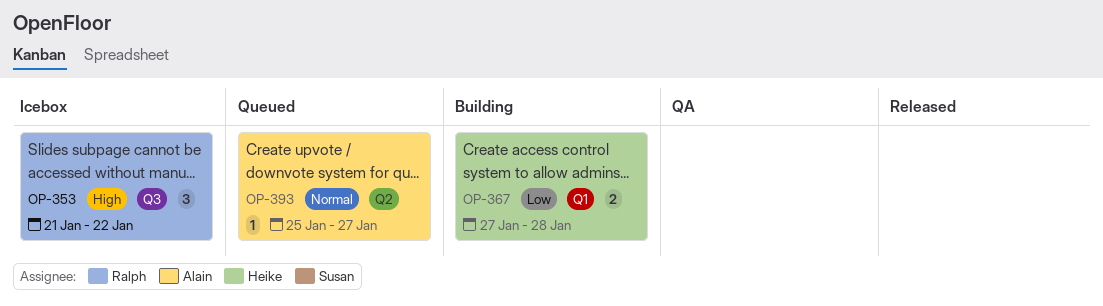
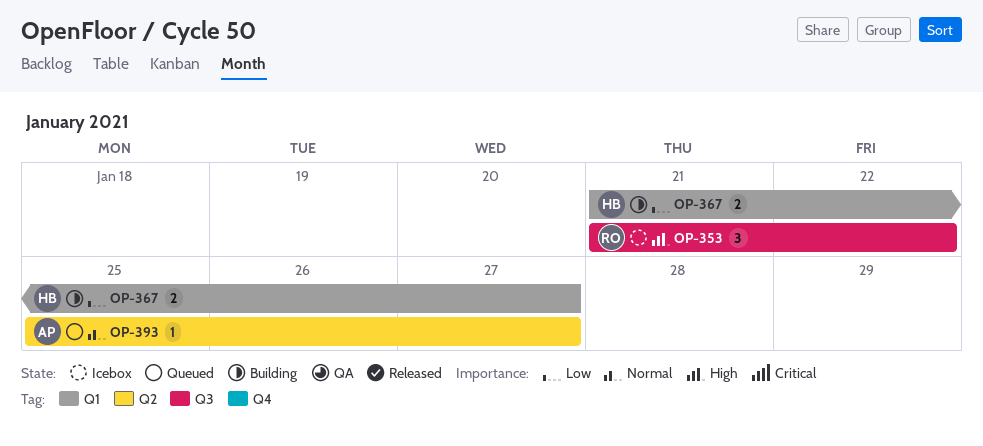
OP-367, start: Jan 27 -> Jan 21
OP-367, due: Jan 28 -> Jan 27

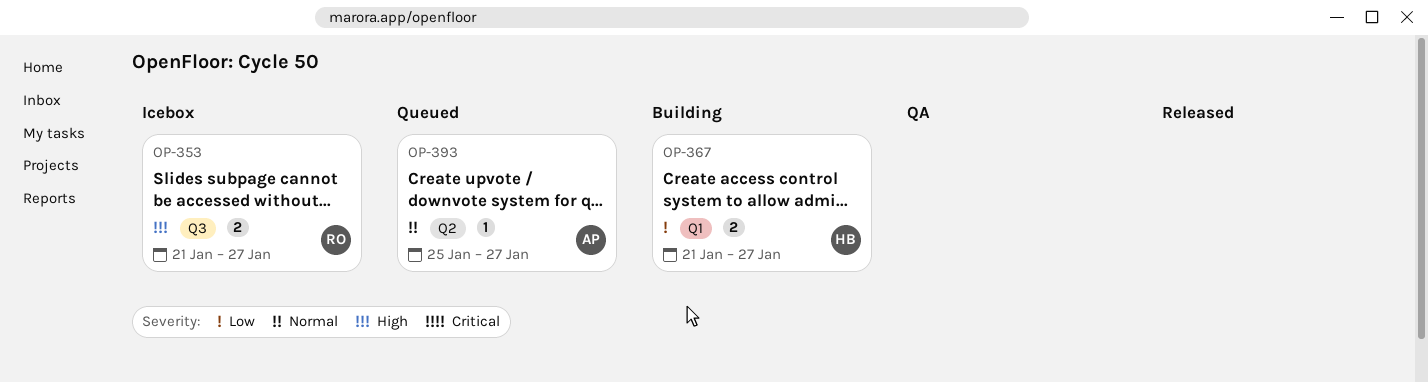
OP-353, estimate: 3 -> 2
OP-353, due: Jan 22 -> Jan 27

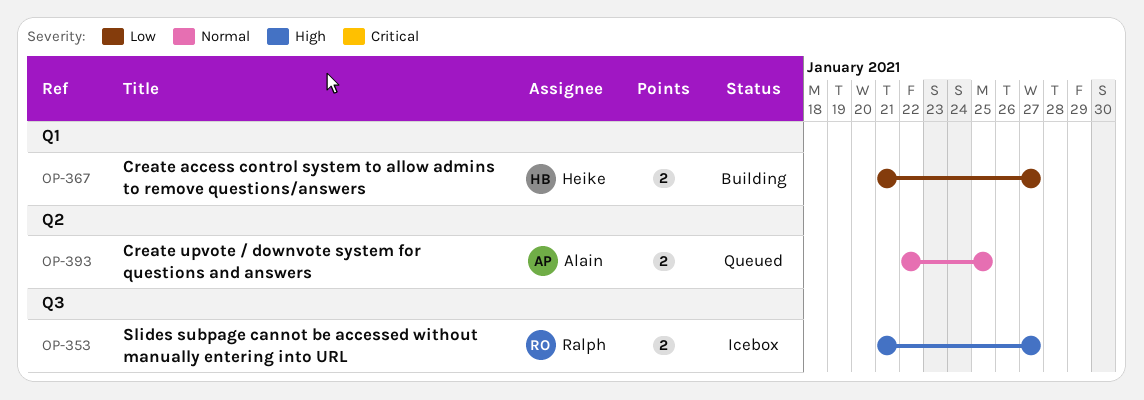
OP-393, estimate: 1 -> 2
OP-393, start: Jan 25 -> Jan 22
OP-393, due: Jan 27 -> Jan 25

